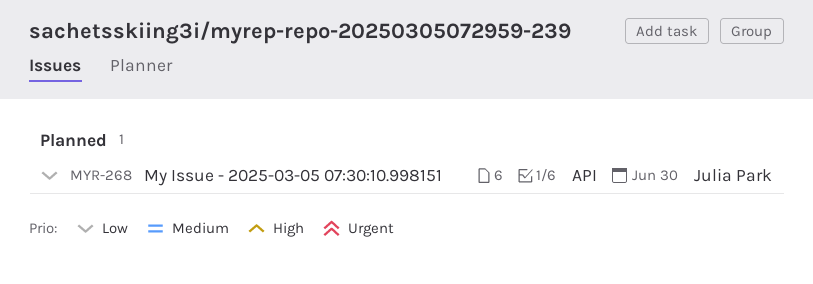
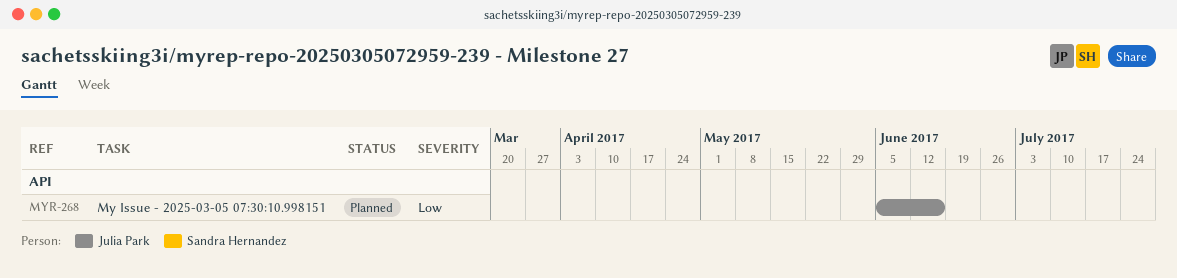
MYR-268, due: Jun 30 -> Jun 16

